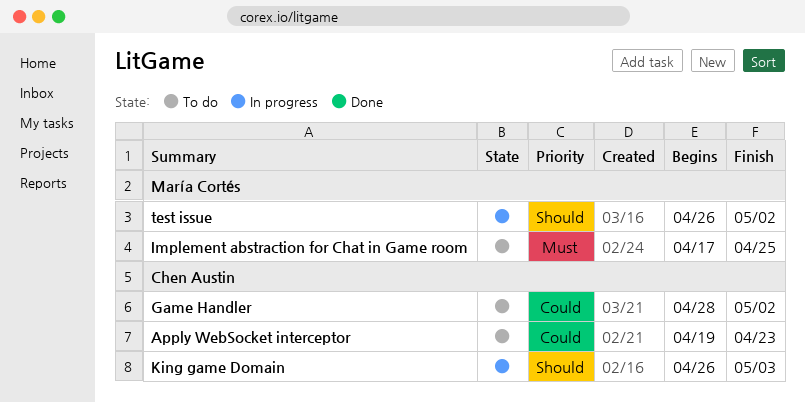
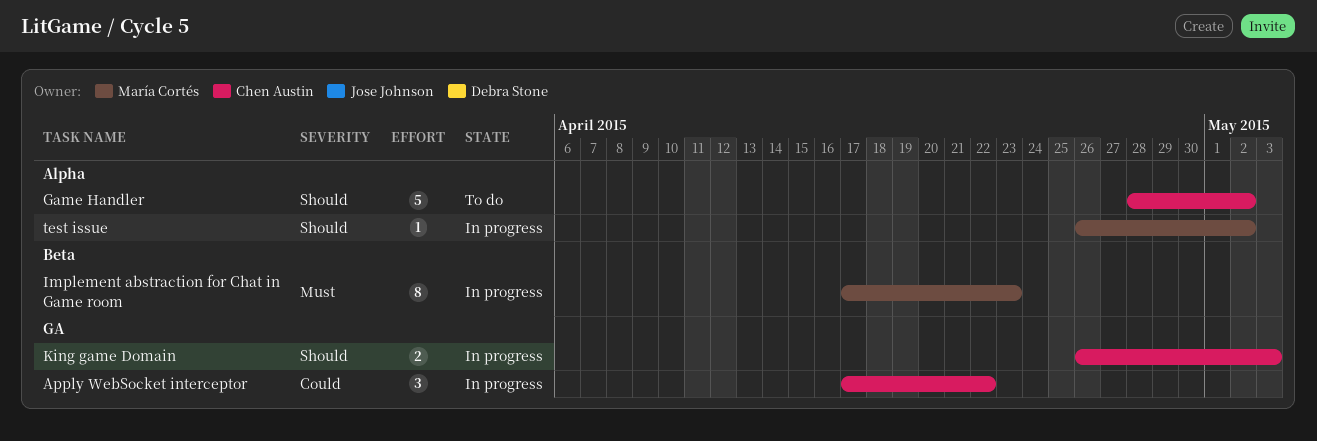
Apply WebSocket interceptor, status: To do -> In progress
Apply WebSocket interceptor, start: Apr 19 -> Apr 17
Apply WebSocket interceptor, due: Apr 23 -> Apr 22
Game Handler, priority: Could -> Should
Implement abstraction for Chat in Game room, status: To do -> In progress
Implement abstraction for Chat in Game room, due: Apr 25 -> Apr 23

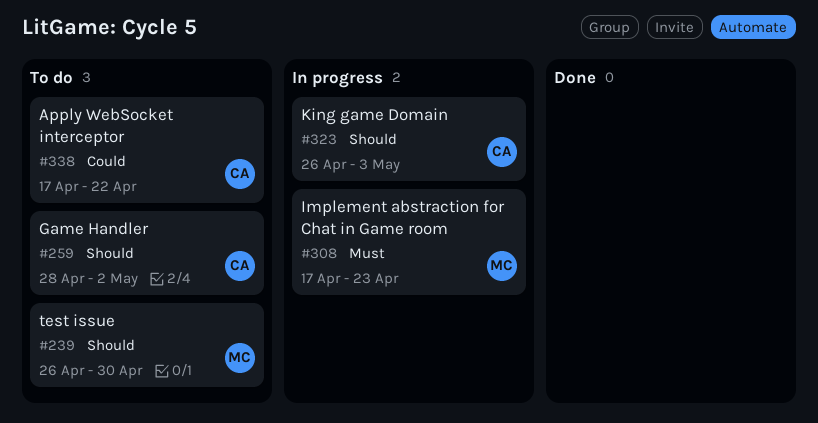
Apply WebSocket interceptor, status: In progress -> To do
test issue, status: In progress -> To do
test issue, due: May 2 -> Apr 30

